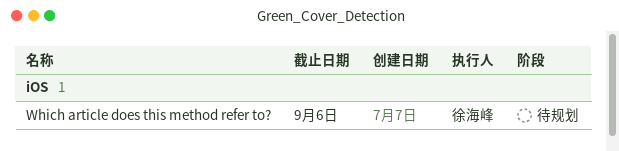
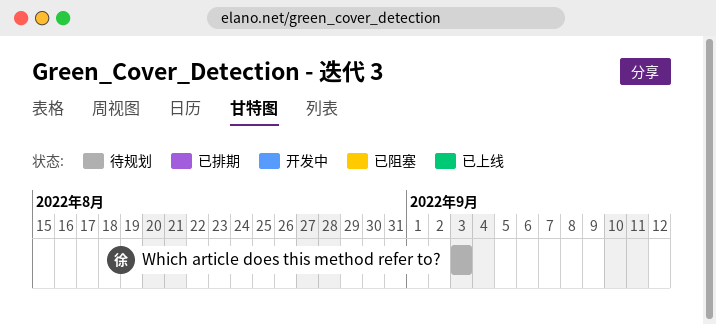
Which article does this method refer to?, due: Sep 6 -> Sep 3

